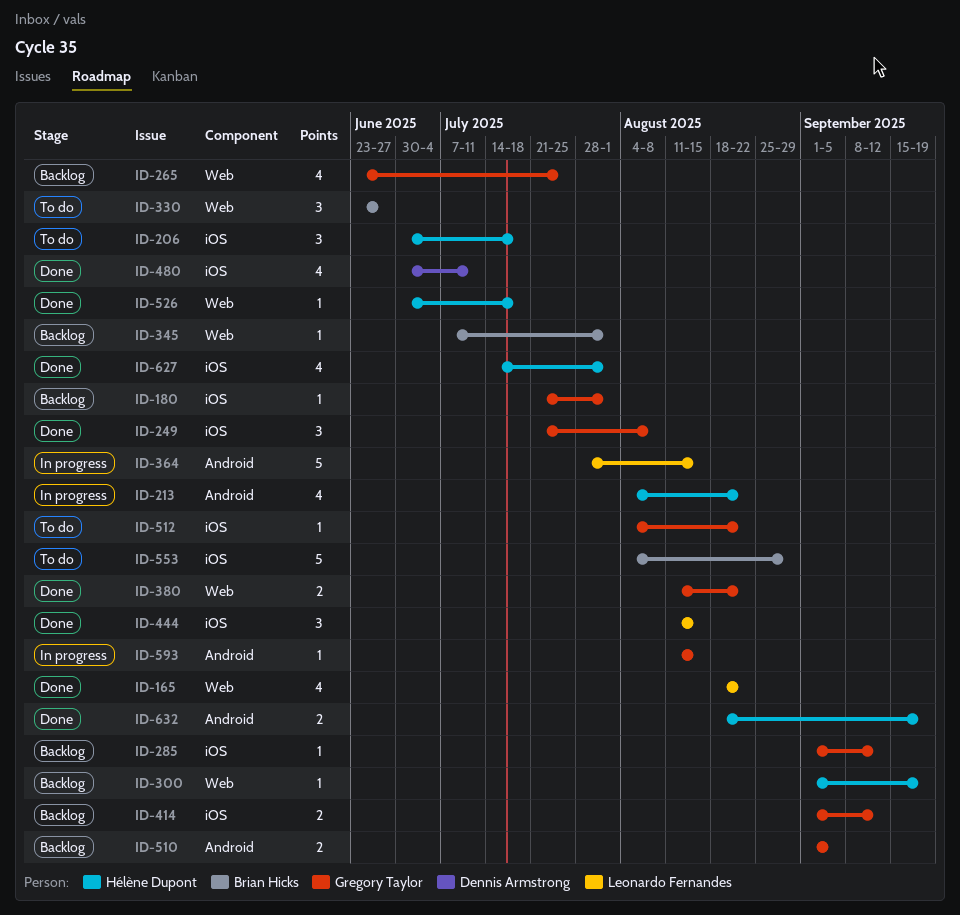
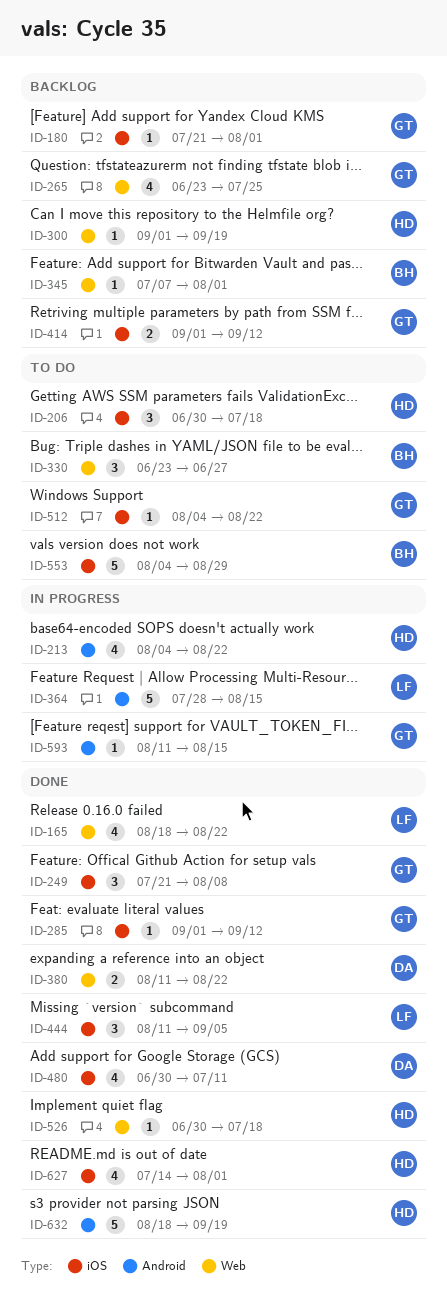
ID-285, status: Backlog -> Done
ID-380, owner: Gregory Taylor -> Dennis Armstrong
ID-444, due: Aug 15 -> Sep 5
ID-510: present -> none
ID-632, estimate: 2 -> 5

